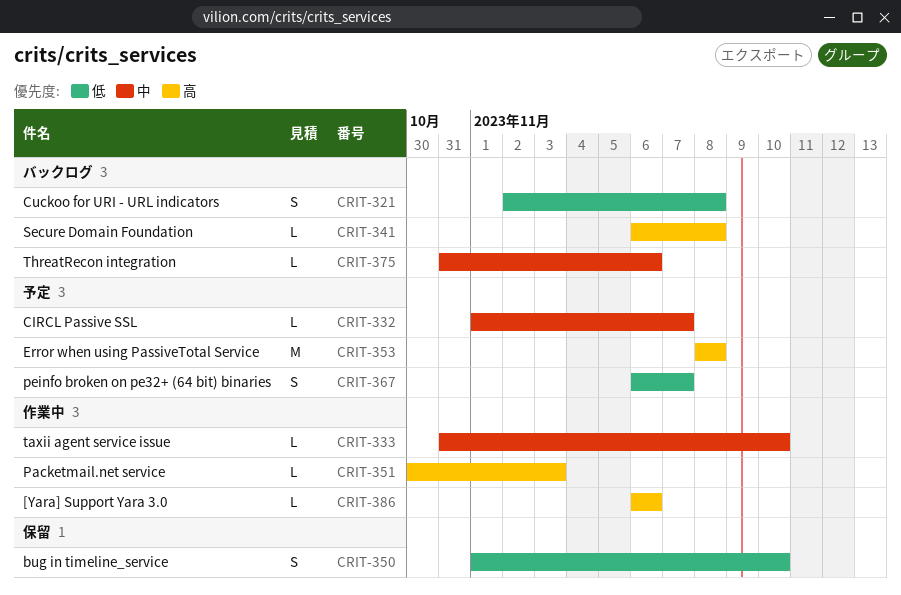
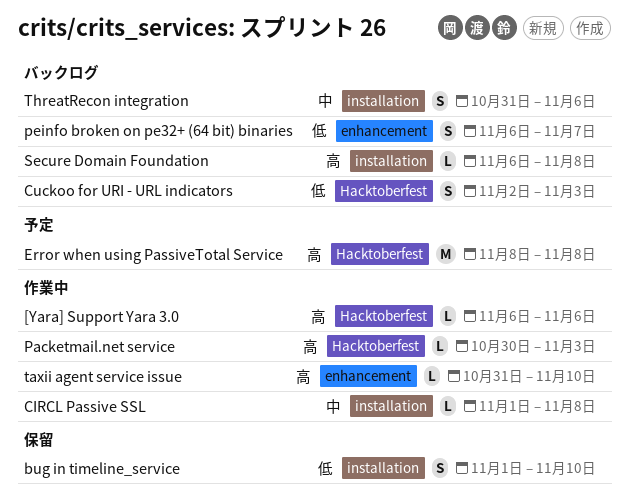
CIRCL Passive SSL, status: 予定 -> 作業中
CIRCL Passive SSL, due: Nov 7 -> Nov 8
Cuckoo for URI - URL indicators, due: Nov 8 -> Nov 3
peinfo broken on pe32+ (64 bit) binaries, status: 予定 -> バックログ
taxii agent service issue, priority: 中 -> 高
ThreatRecon integration, estimate: L -> S

